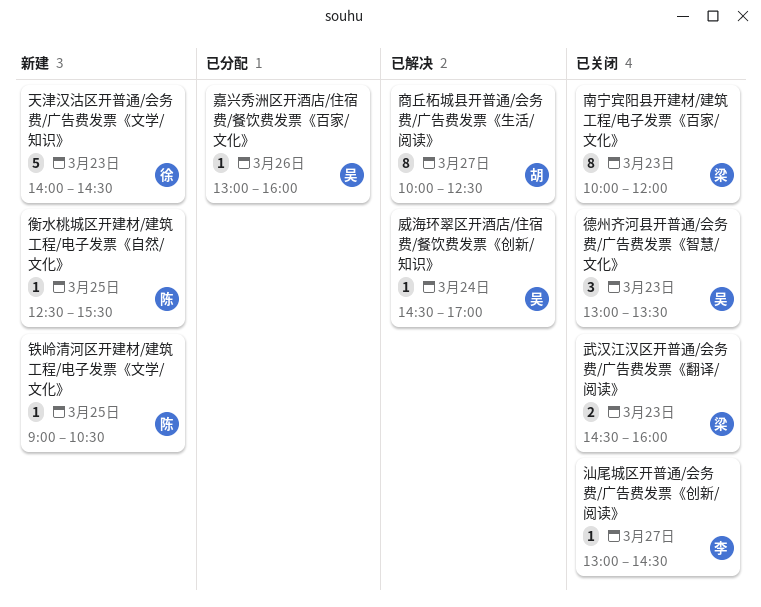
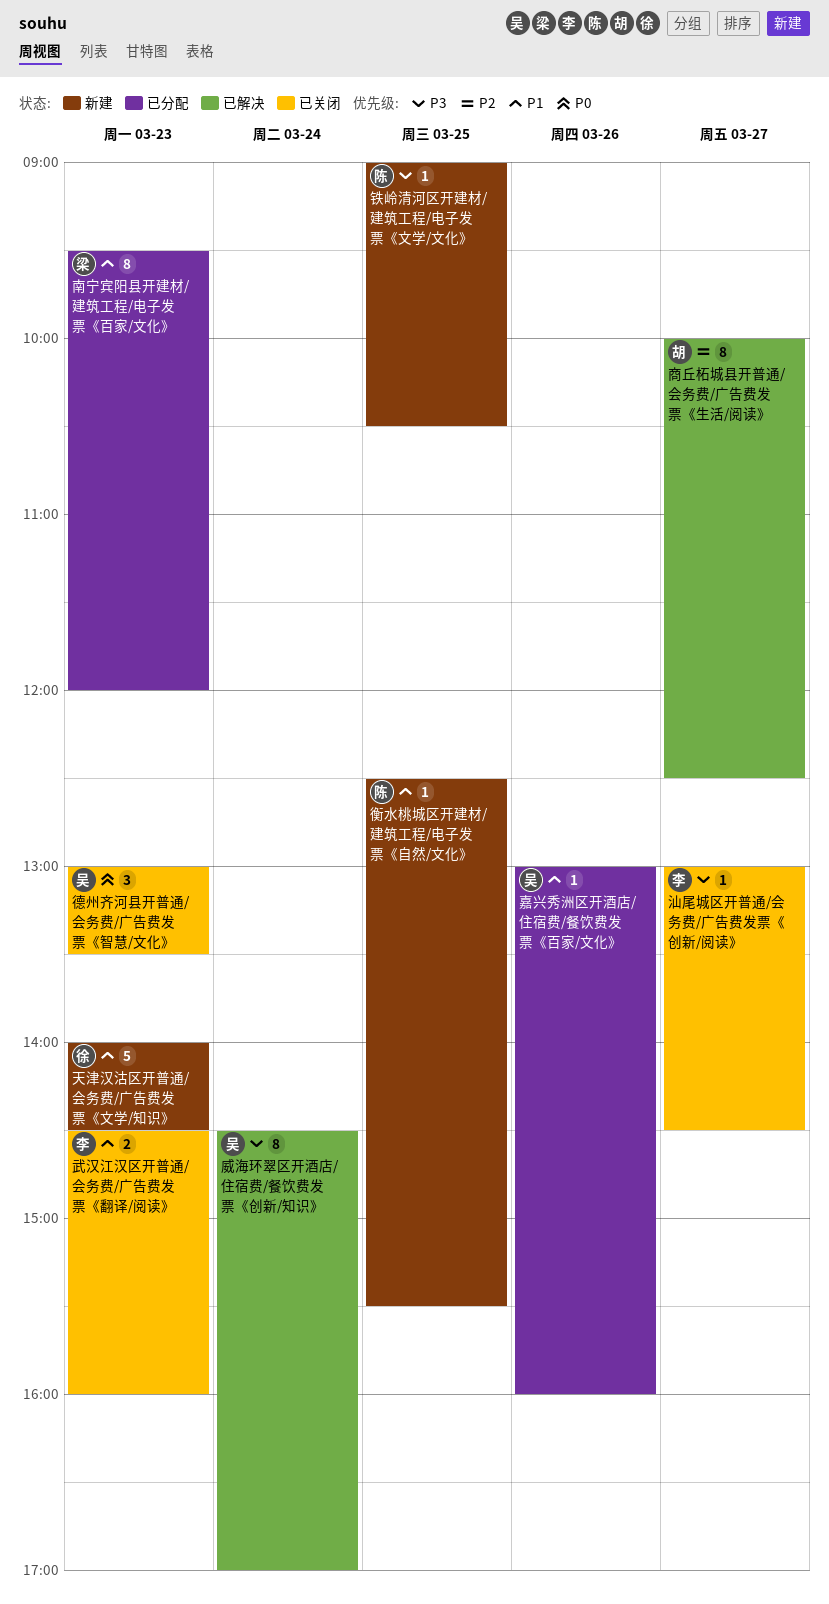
南宁宾阳县开建材/建筑工程/电子发票《百家/文化》, status: 已关闭 -> 已分配
南宁宾阳县开建材/建筑工程/电子发票《百家/文化》, begins: 10:00 -> 09:30
威海环翠区开酒店/住宿费/餐饮费发票《创新/知识》, estimate: 1 -> 8
武汉江汉区开普通/会务费/广告费发票《翻译/阅读》, owner: 梁 -> 李

